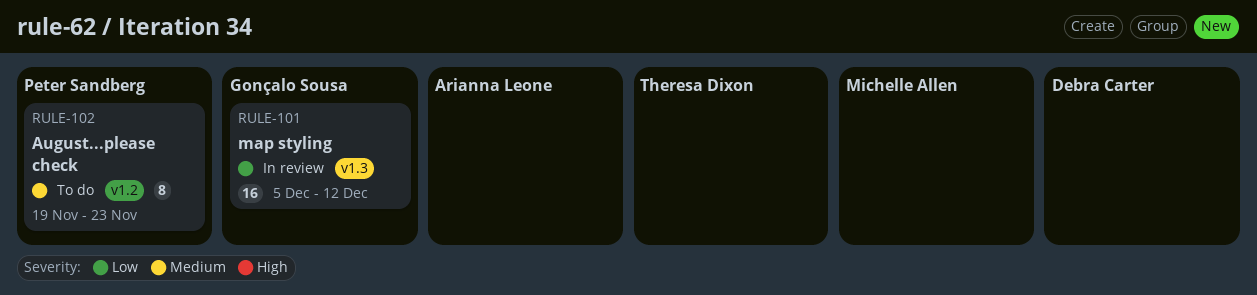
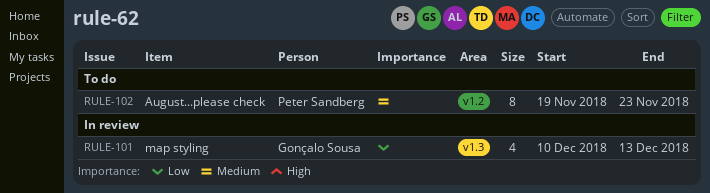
RULE-101, estimate: 16 -> 4
RULE-101, start: Dec 5 -> Dec 10
RULE-101, due: Dec 12 -> Dec 13

